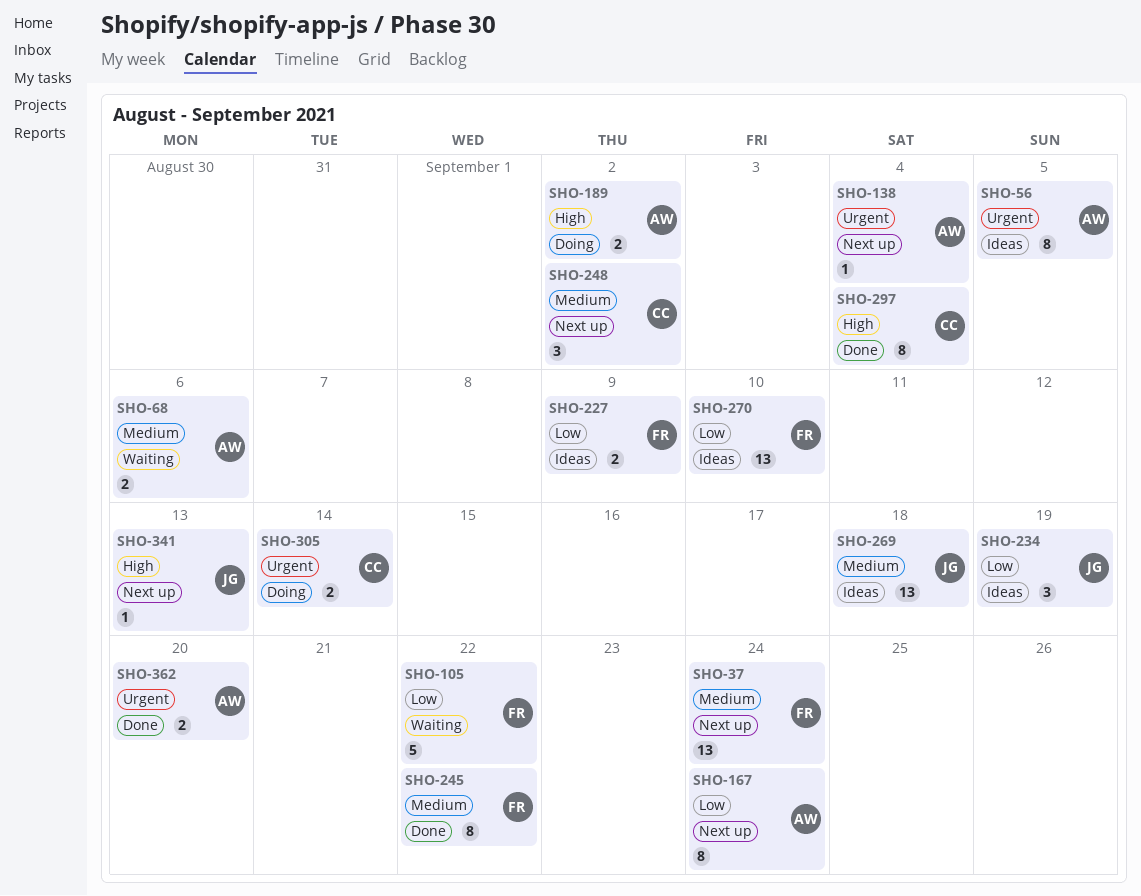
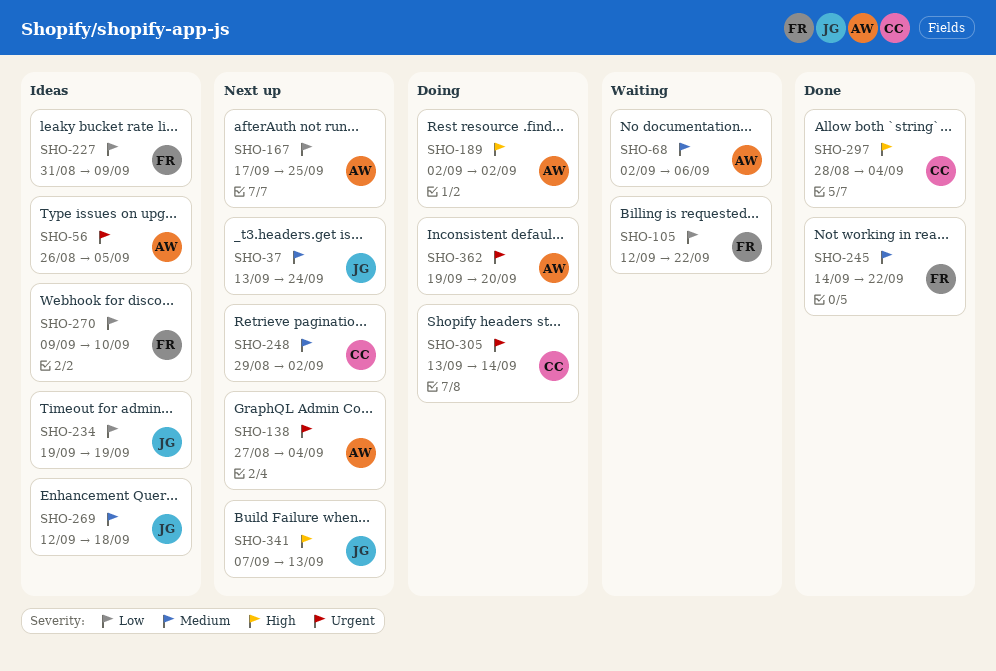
SHO-37, owner: FR -> JG
SHO-167, due: Sep 24 -> Sep 25
SHO-362, status: Done -> Doing

